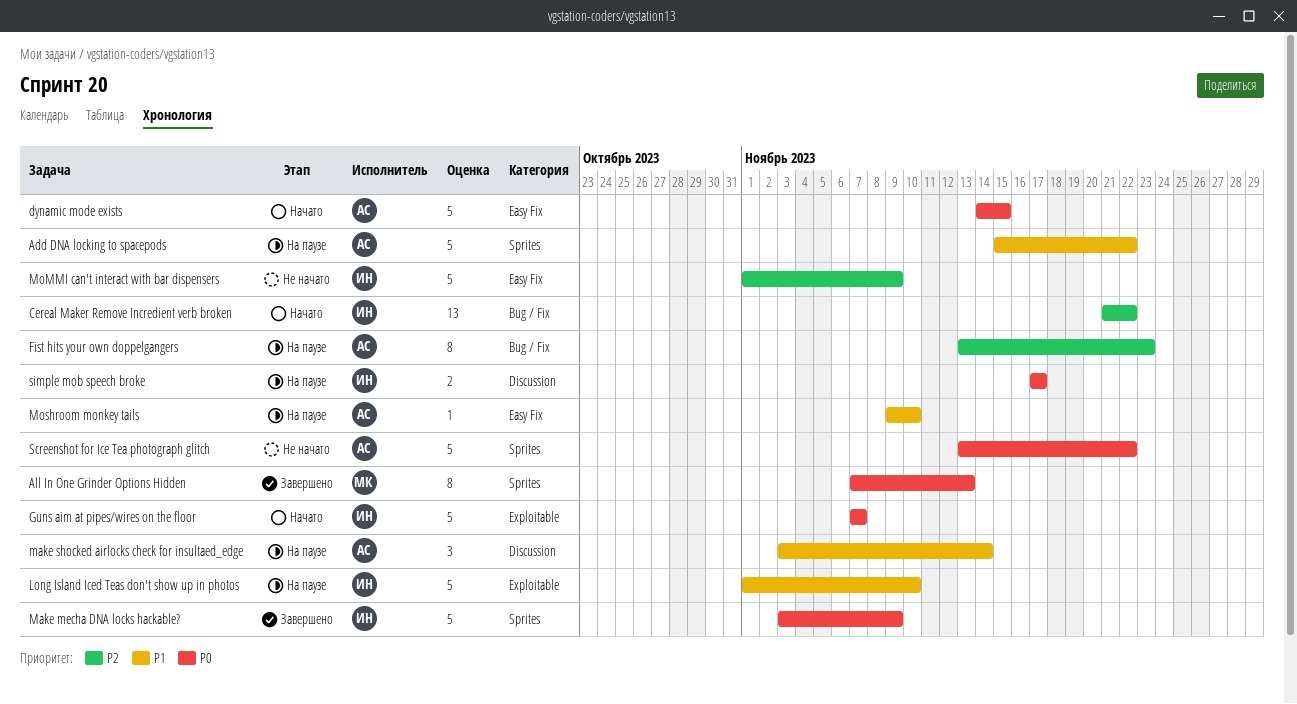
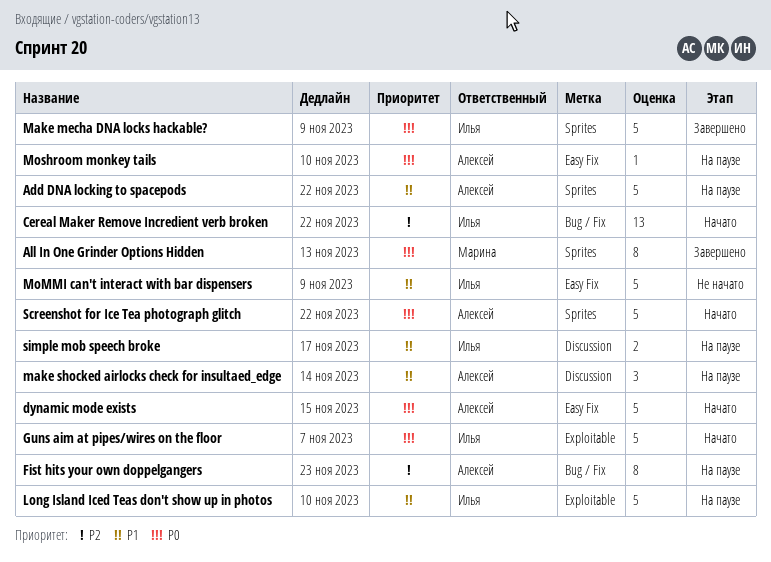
MoMMI can't interact with bar dispensers, priority: P2 -> P1
Moshroom monkey tails, priority: P1 -> P0
Screenshot for Ice Tea photograph glitch, status: Не начато -> Начато
simple mob speech broke, priority: P0 -> P1

